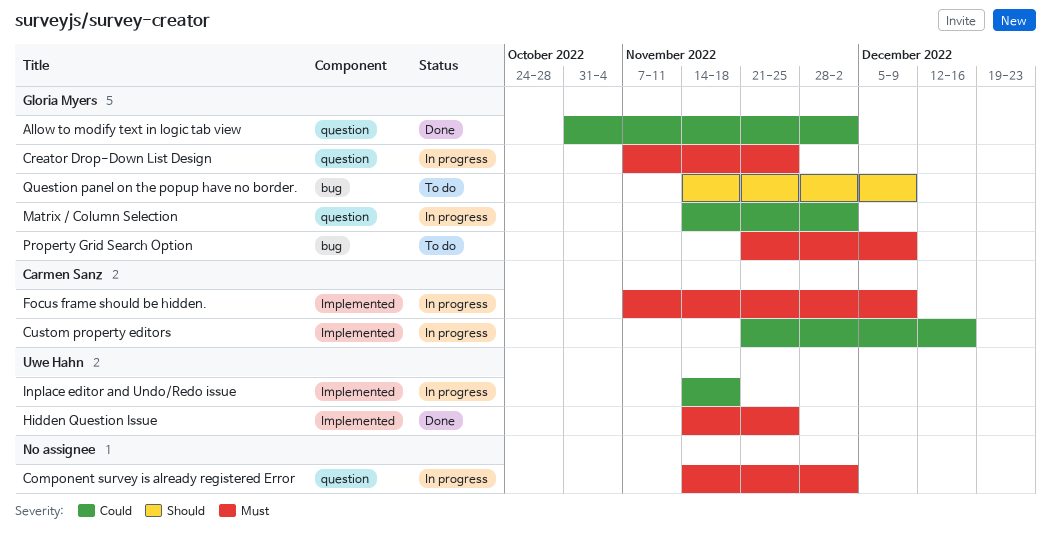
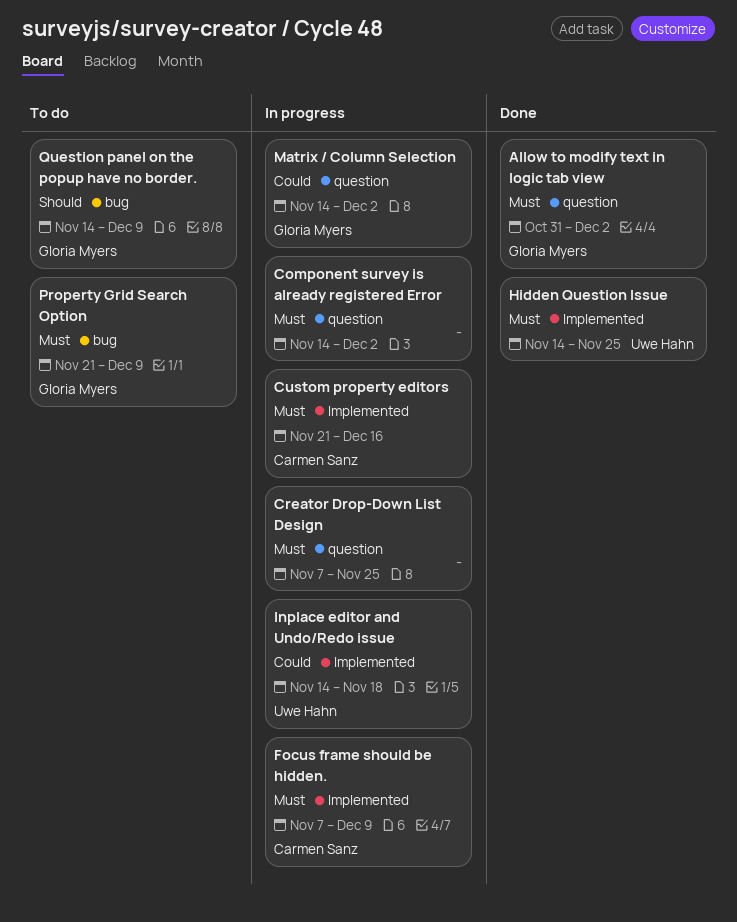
Allow to modify text in logic tab view, priority: Could -> Must
Creator Drop-Down List Design, owner: Gloria Myers -> none
Custom property editors, priority: Could -> Must

